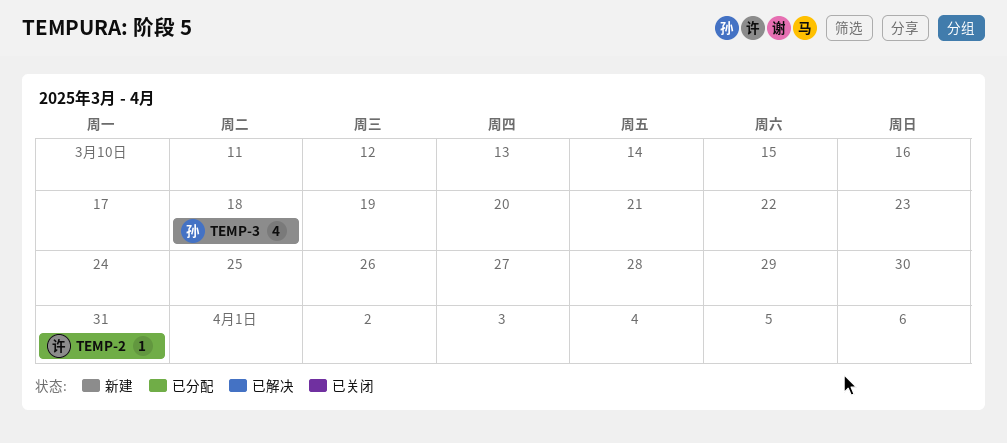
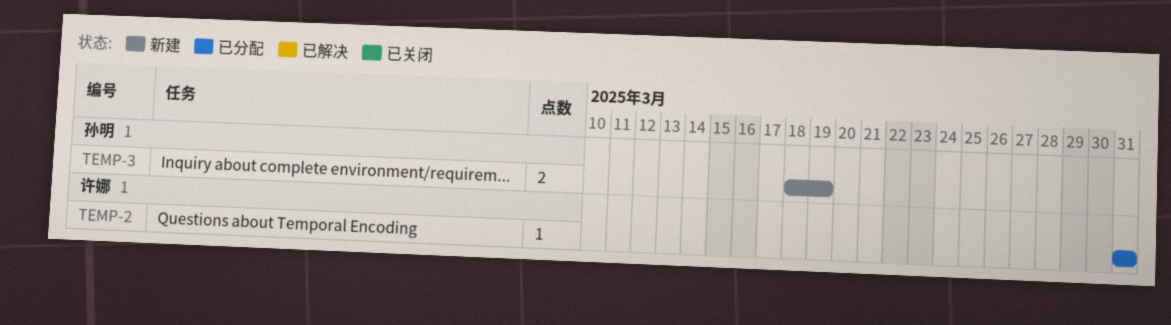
TEMP-3, estimate: 4 -> 2
TEMP-3, due: Mar 18 -> Mar 19

